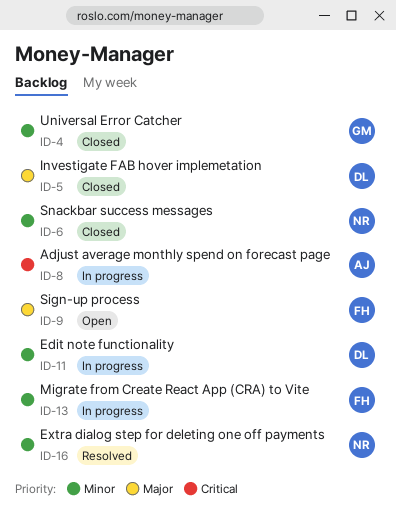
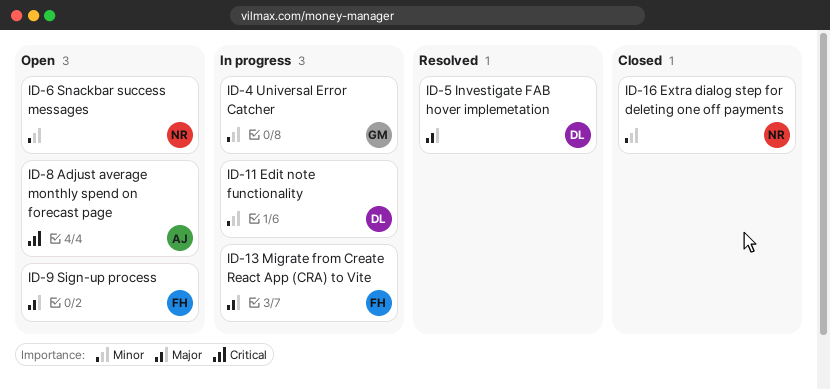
ID-4, status: Closed -> In progress
ID-5, status: Closed -> Resolved
ID-6, status: Closed -> Open
ID-8, status: In progress -> Open
ID-13, priority: Minor -> Major
ID-16, status: Resolved -> Closed

